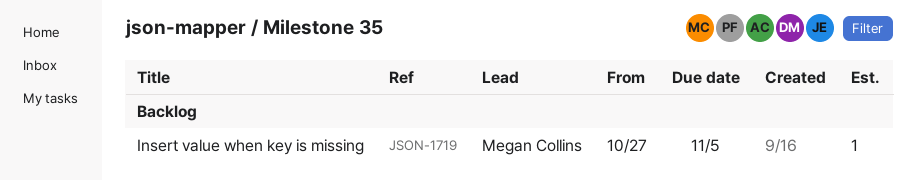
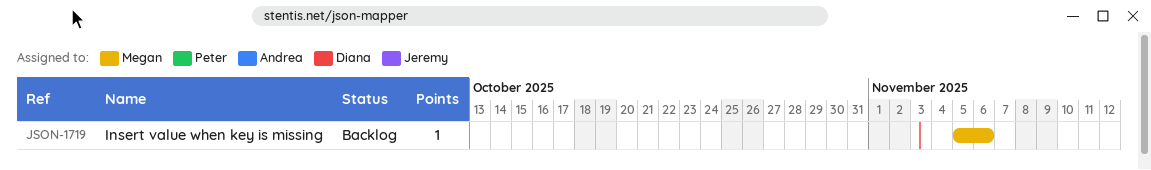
JSON-1719, start: Oct 27 -> Nov 5
JSON-1719, due: Nov 5 -> Nov 6

